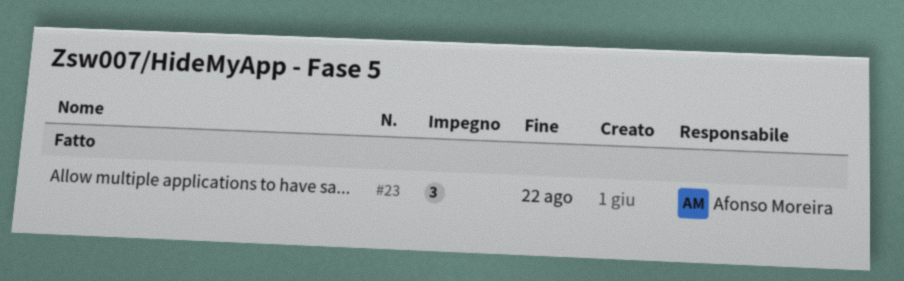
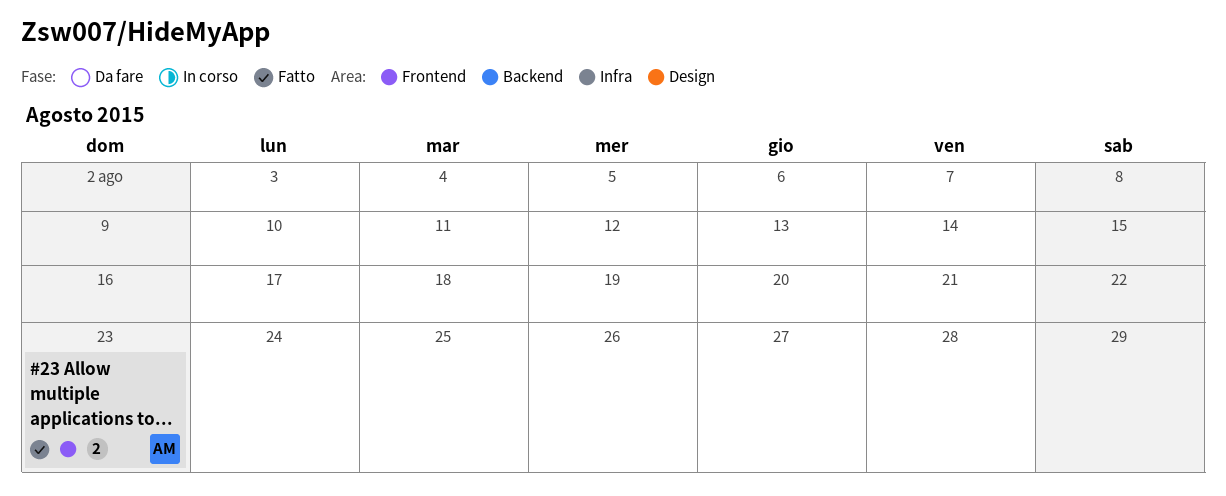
#23, estimate: 3 -> 2
#23, due: Aug 22 -> Aug 23

